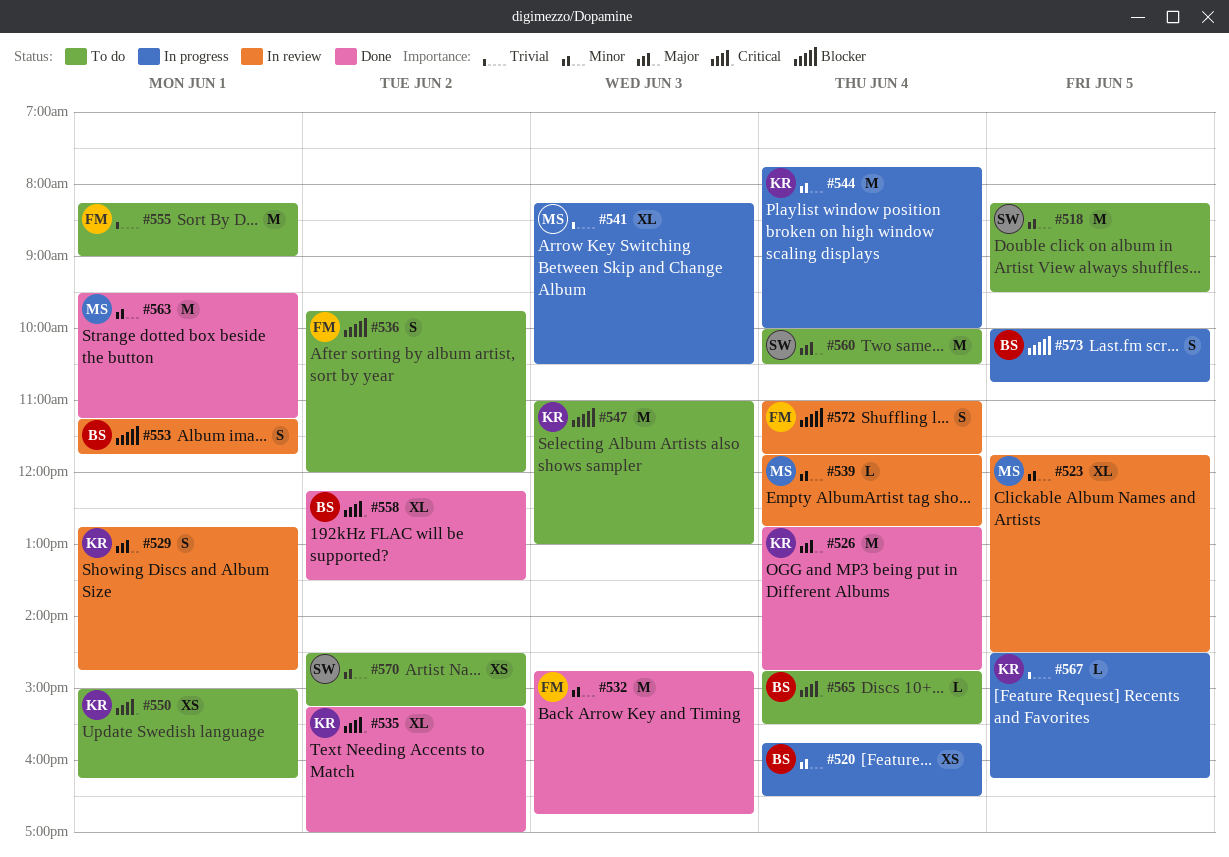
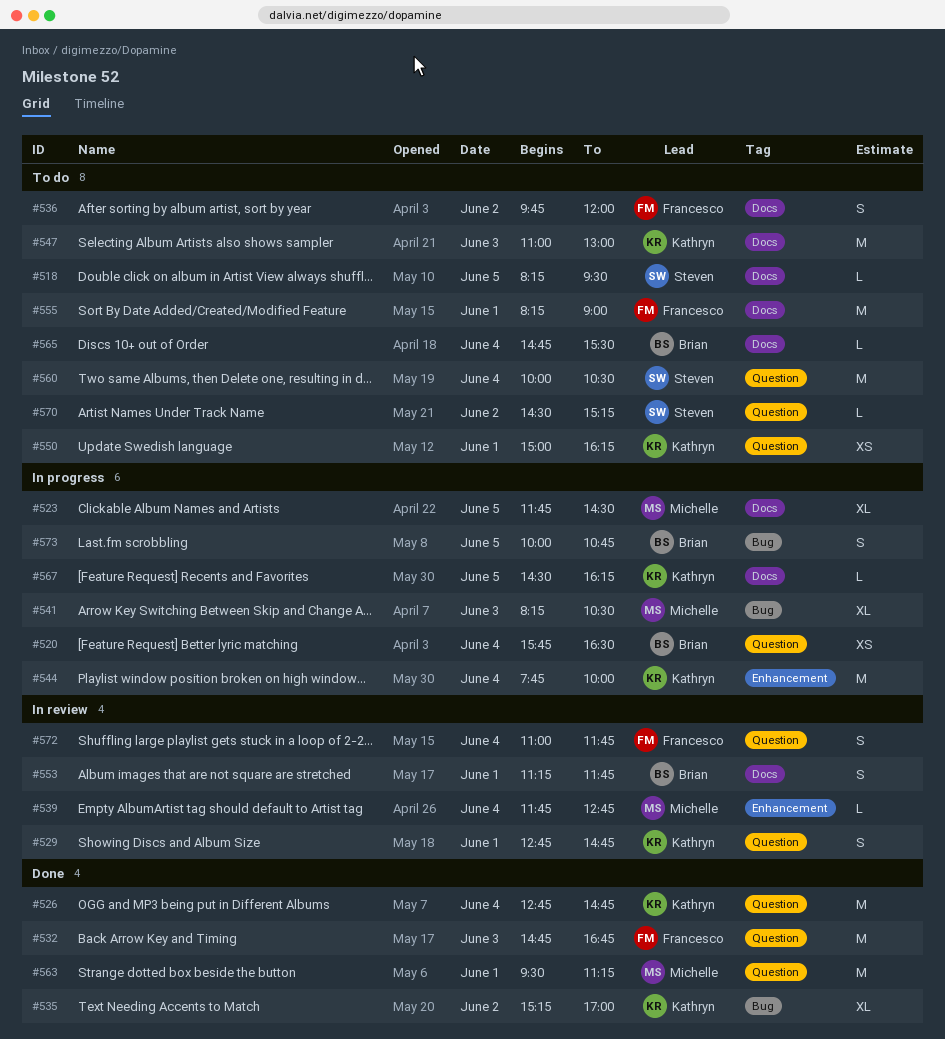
#518, estimate: M -> L
#523, status: In review -> In progress
#558: present -> none
#570, estimate: XS -> L

